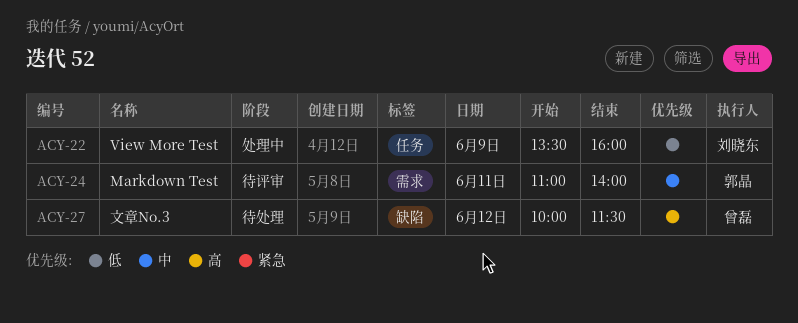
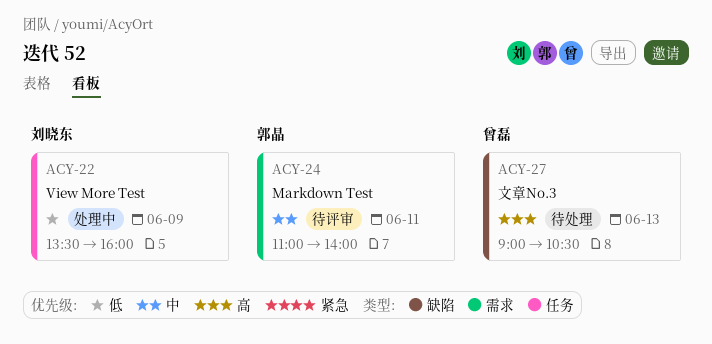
ACY-27, day: Jun 12 -> Jun 13
ACY-27, begins: 10:00 -> 09:00
ACY-27, ends: 11:30 -> 10:30

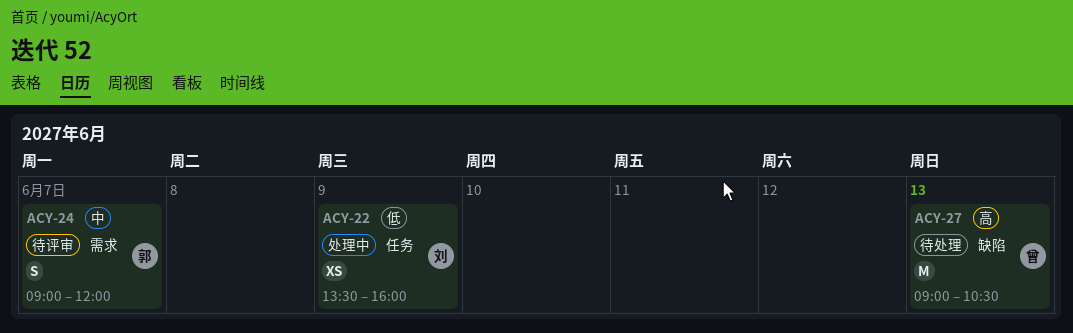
ACY-24, day: Jun 11 -> Jun 7
ACY-24, begins: 11:00 -> 09:00
ACY-24, ends: 14:00 -> 12:00

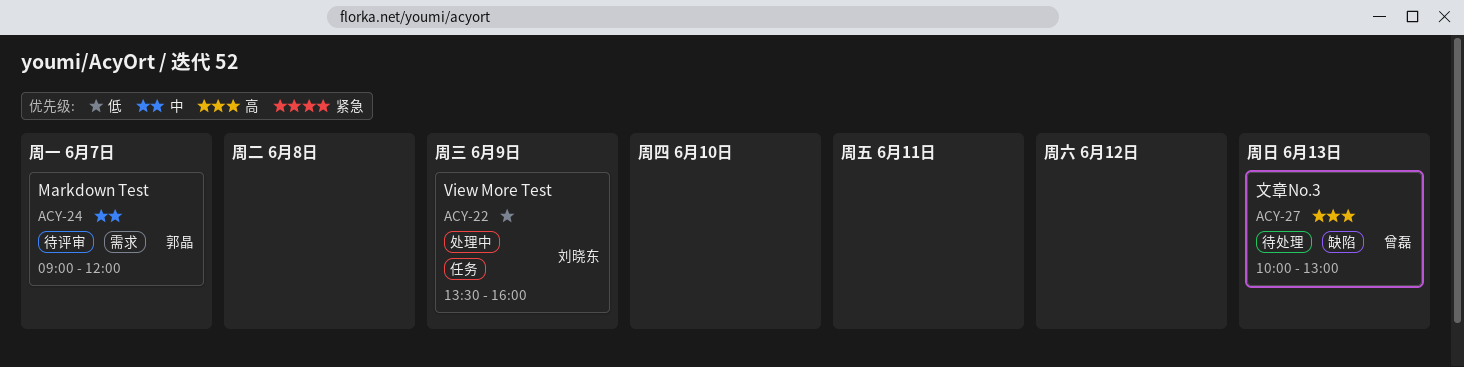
ACY-27, begins: 09:00 -> 10:00
ACY-27, ends: 10:30 -> 13:00

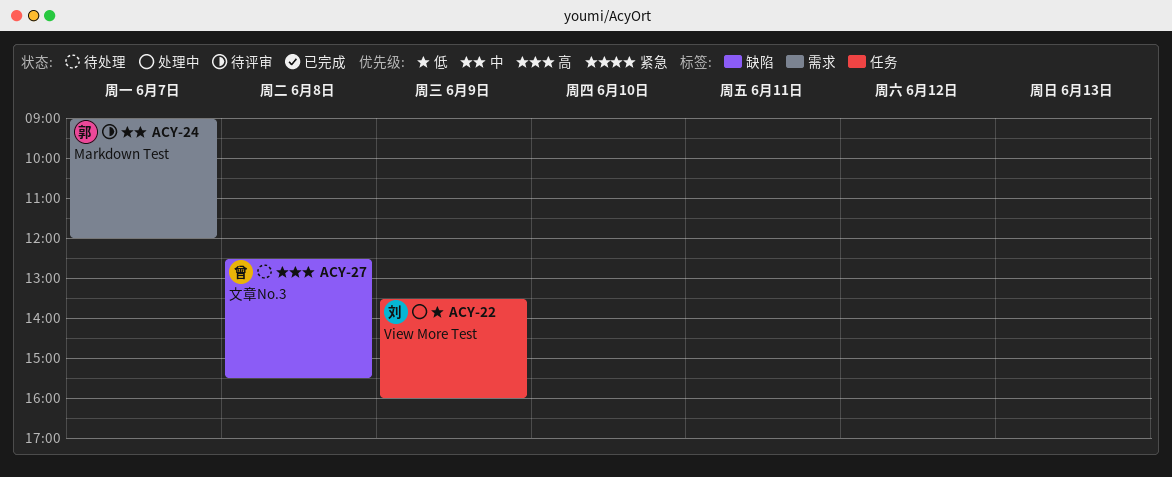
ACY-27, day: Jun 13 -> Jun 8
ACY-27, begins: 10:00 -> 12:30
ACY-27, ends: 13:00 -> 15:30

